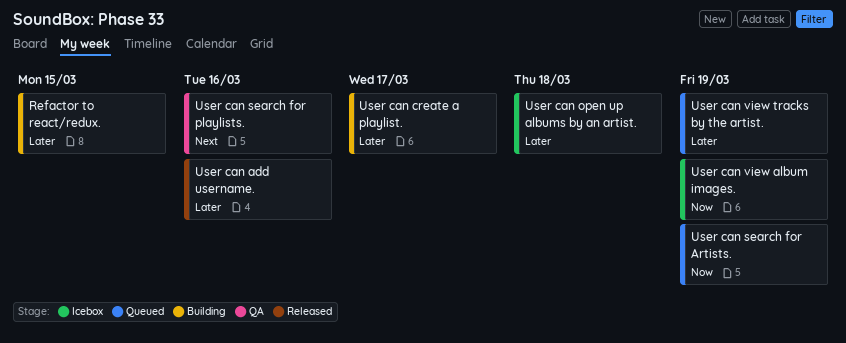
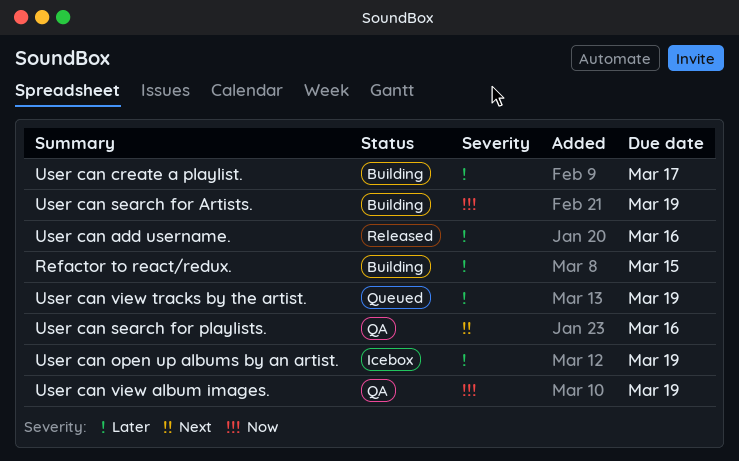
User can open up albums by an artist., due: Mar 18 -> Mar 19
User can search for Artists., status: Queued -> Building
User can view album images., status: Icebox -> QA

